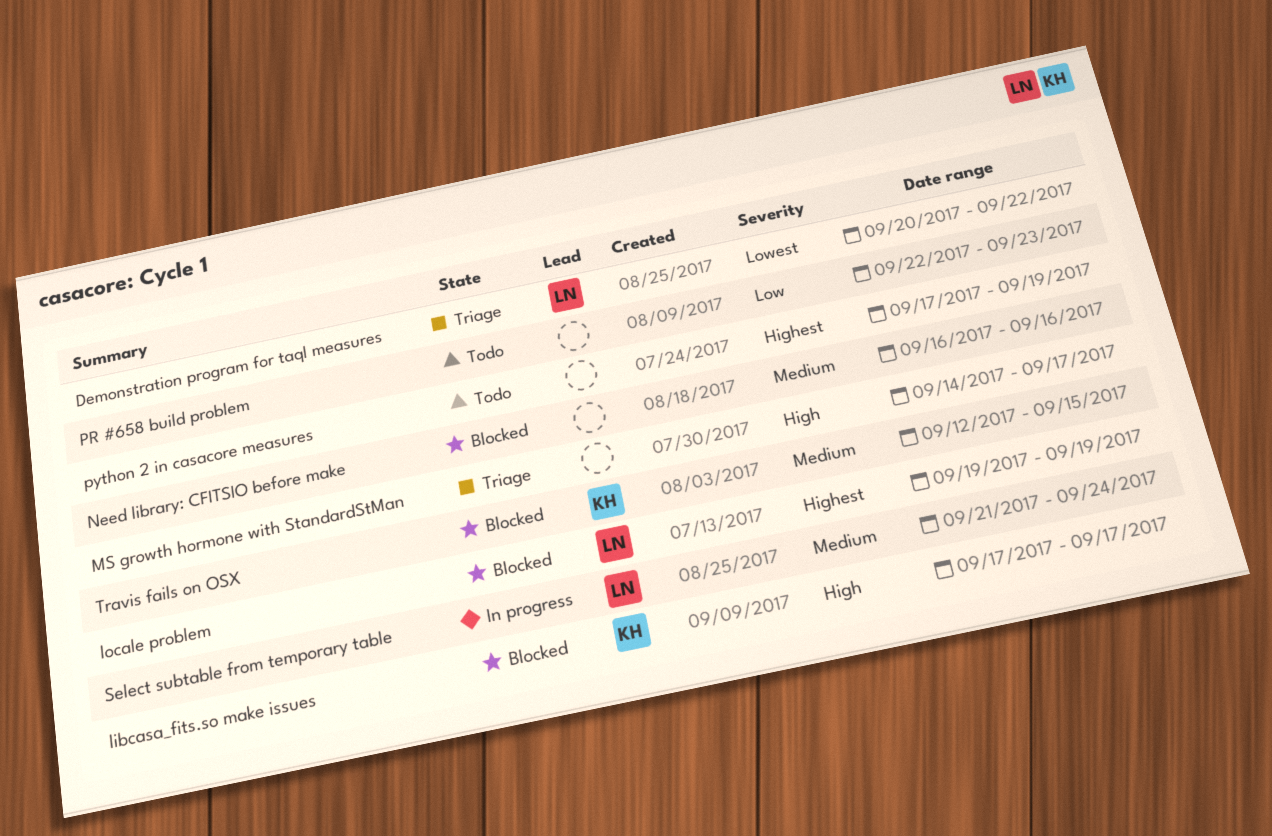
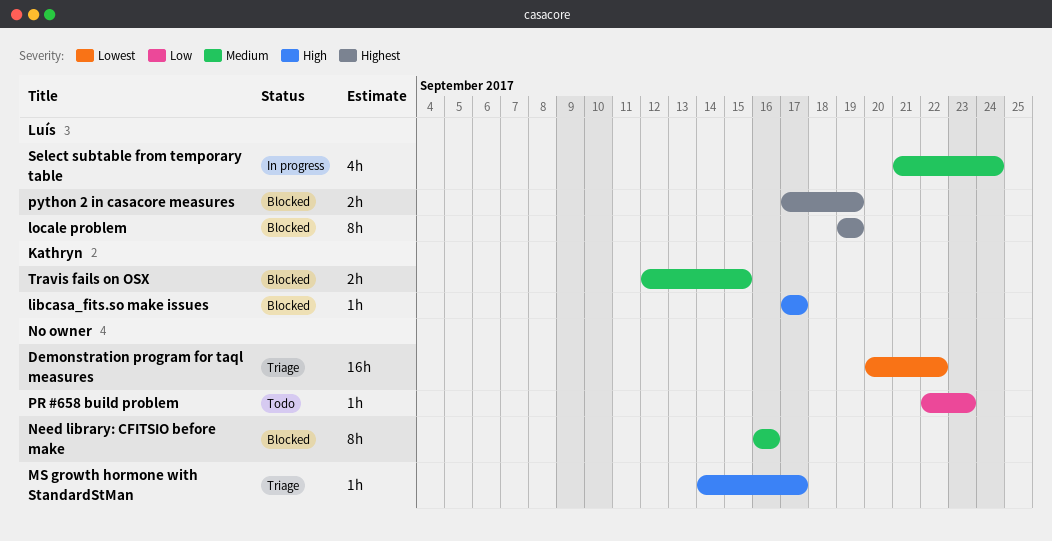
Demonstration program for taql measures, owner: Luís -> none
python 2 in casacore measures, status: Todo -> Blocked
python 2 in casacore measures, owner: none -> Luís

